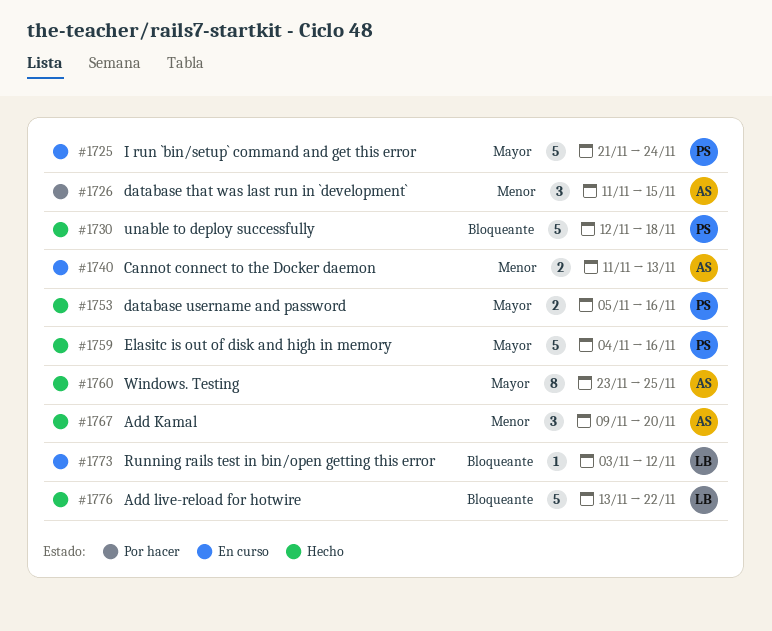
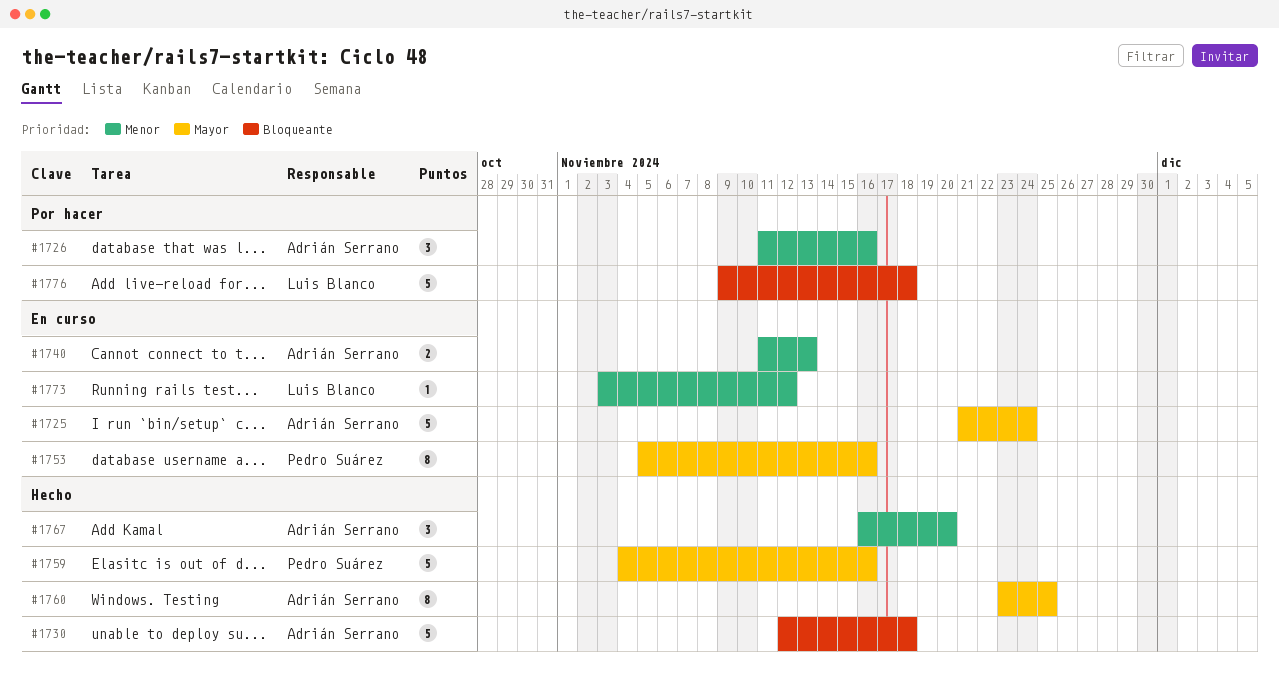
#1725, owner: Pedro Suárez -> Adrián Serrano
#1726, due: Nov 15 -> Nov 16
#1730, owner: Pedro Suárez -> Adrián Serrano
#1753, status: Hecho -> En curso
#1753, estimate: 2 -> 8
#1767, start: Nov 9 -> Nov 16
#1773, priority: Bloqueante -> Menor
#1776, status: Hecho -> Por hacer
#1776, start: Nov 13 -> Nov 9
#1776, due: Nov 22 -> Nov 18

